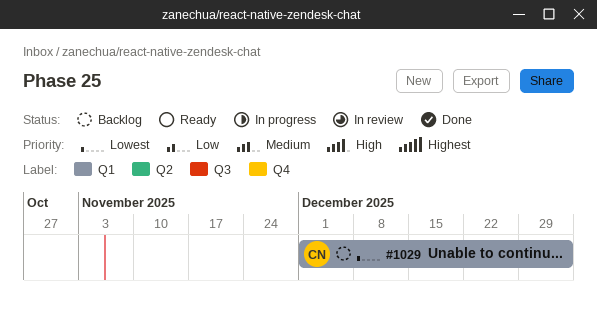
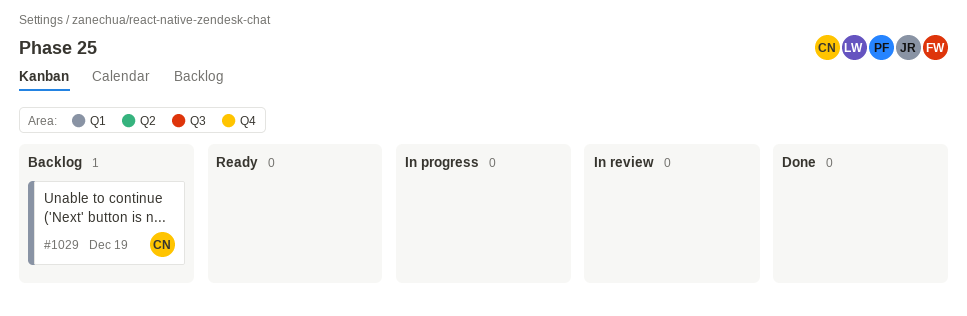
#1029, due: Jan 2 -> Dec 19

